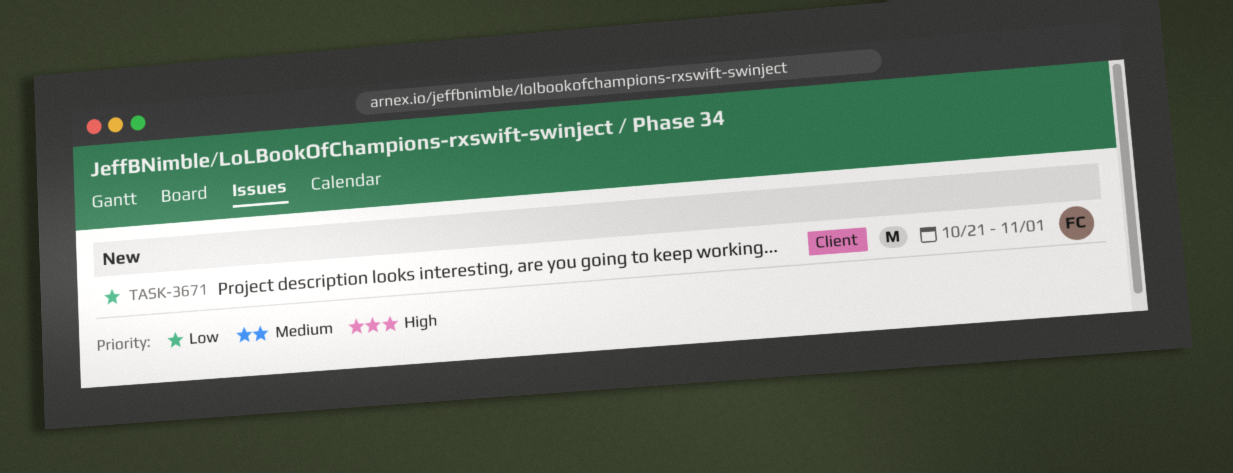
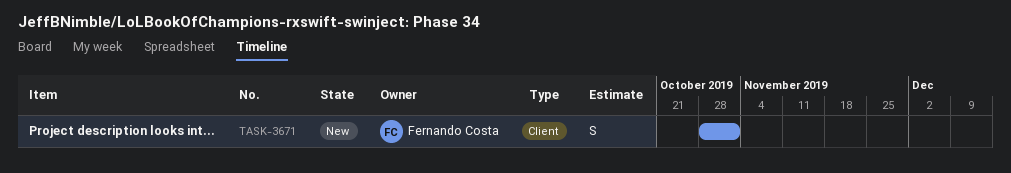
TASK-3671, estimate: M -> S
TASK-3671, start: Oct 21 -> Oct 28

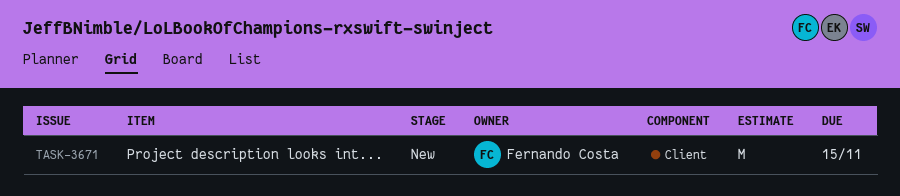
TASK-3671, estimate: S -> M
TASK-3671, due: Nov 1 -> Nov 15

